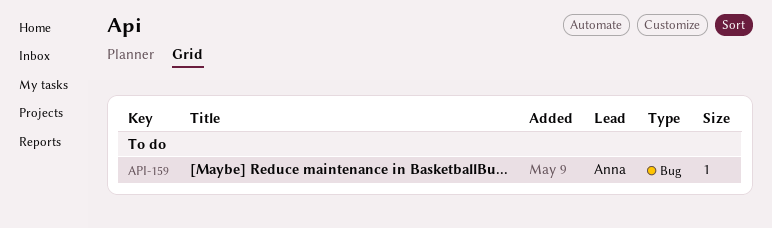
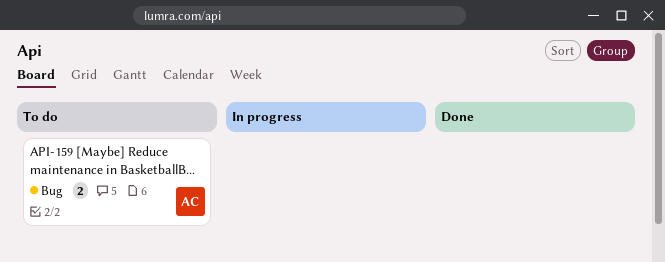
API-159, estimate: 1 -> 2

